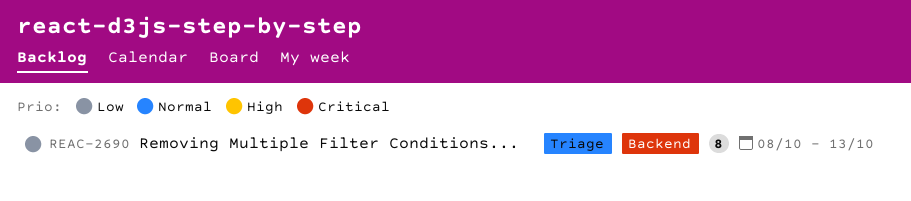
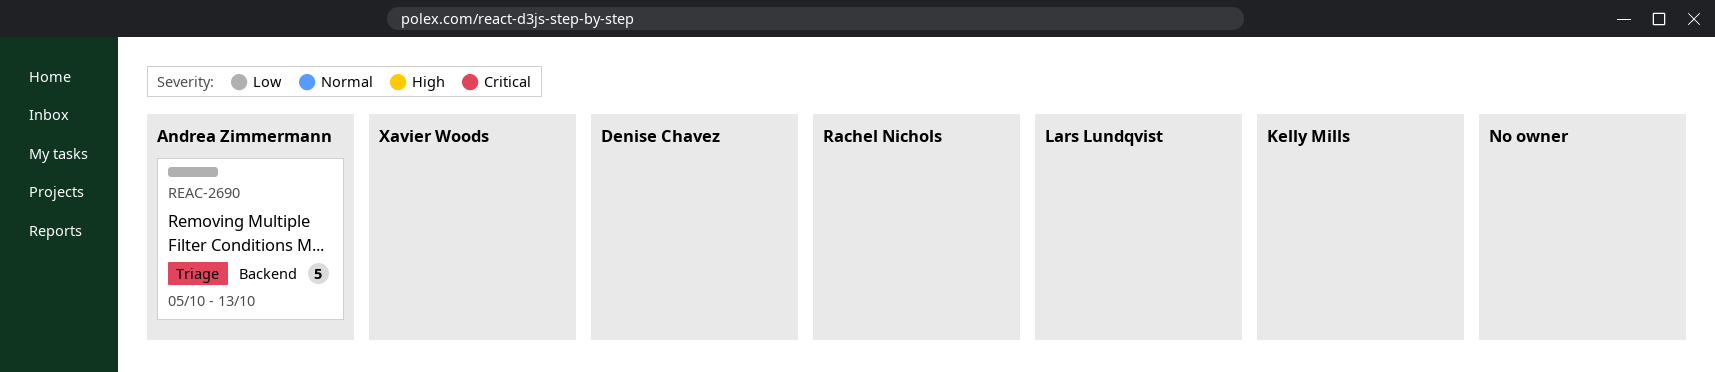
REAC-2690, estimate: 8 -> 5
REAC-2690, start: Oct 8 -> Oct 5

